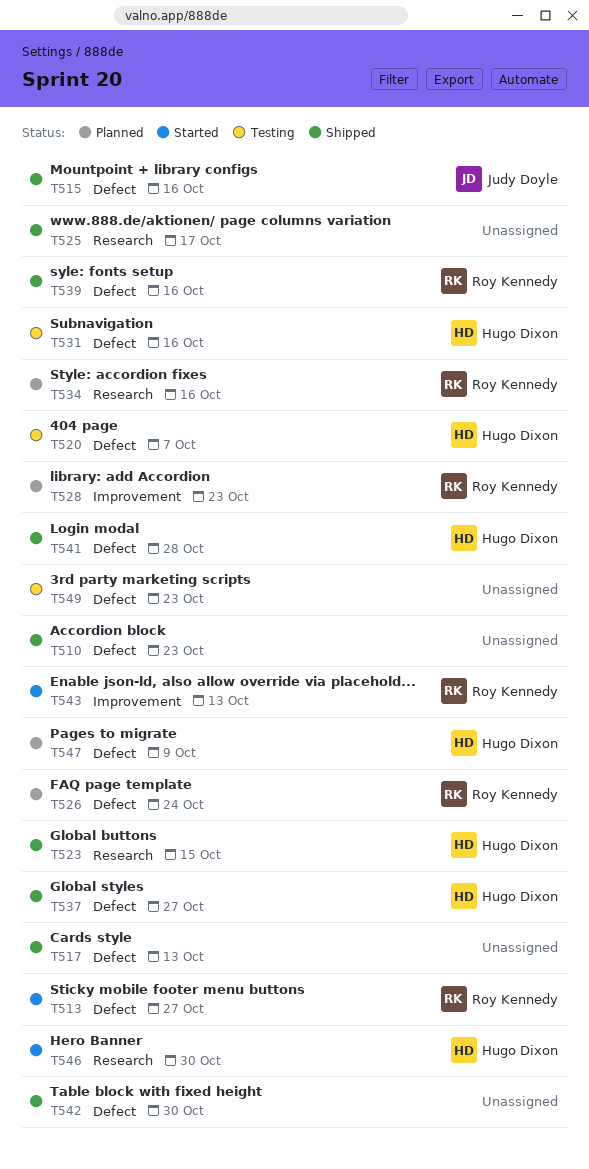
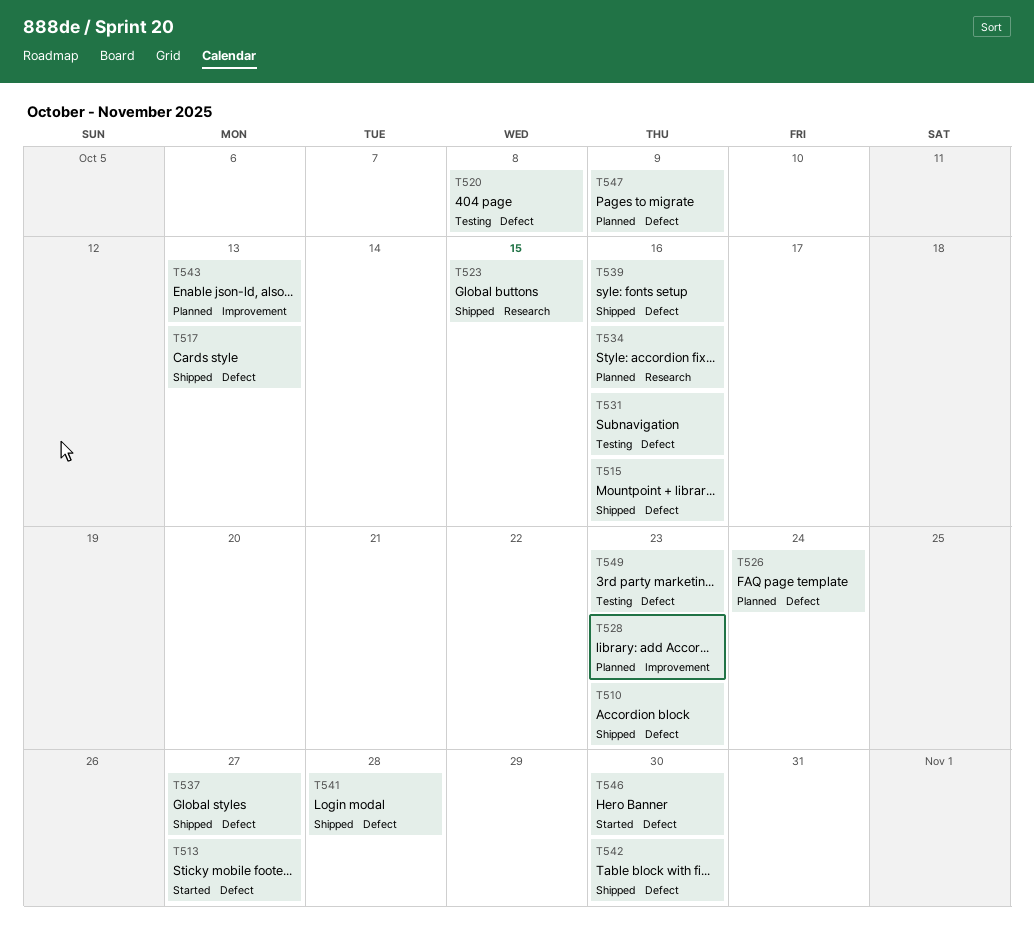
T520, due: Oct 7 -> Oct 8
T525: present -> none
T543, status: Started -> Planned
T546, label: Research -> Defect

